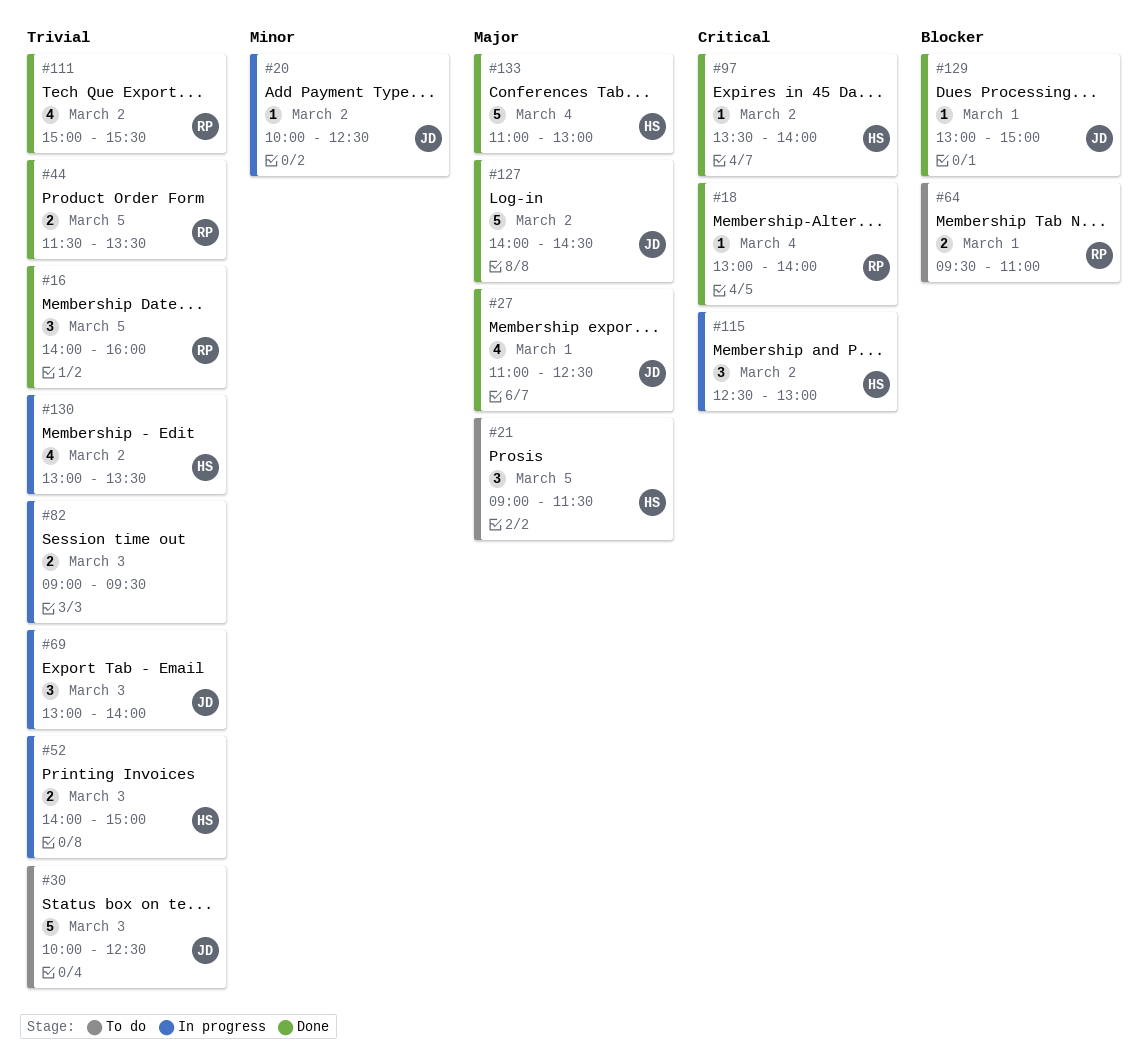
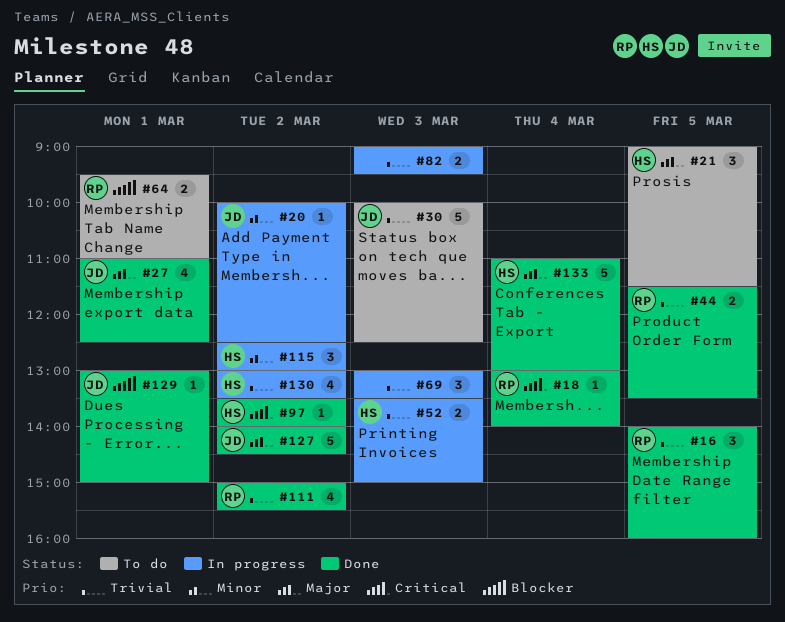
#52, begins: 14:00 -> 13:30
#69, owner: JD -> none
#69, ends: 14:00 -> 13:30
#115, priority: Critical -> Minor

